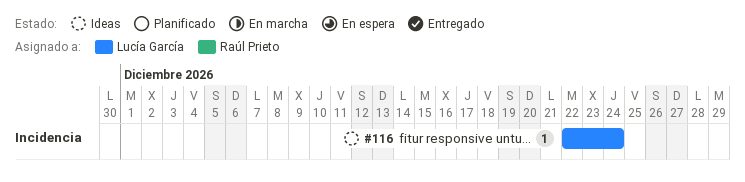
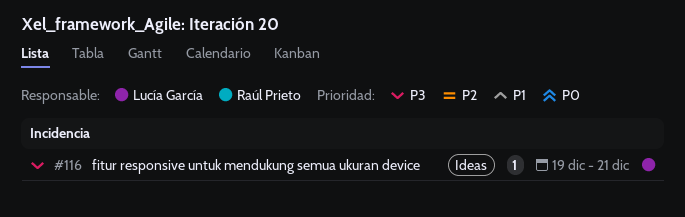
#116, start: Dec 22 -> Dec 19
#116, due: Dec 24 -> Dec 21

